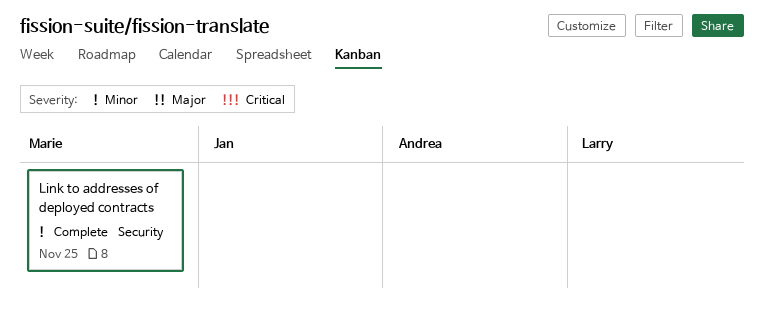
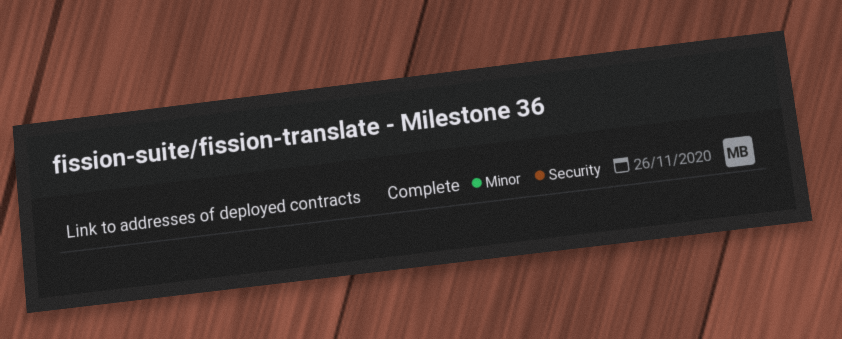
Link to addresses of deployed contracts, due: Nov 25 -> Nov 26

